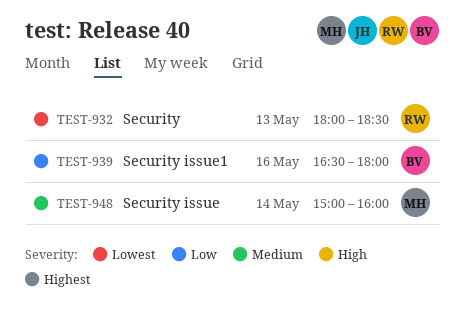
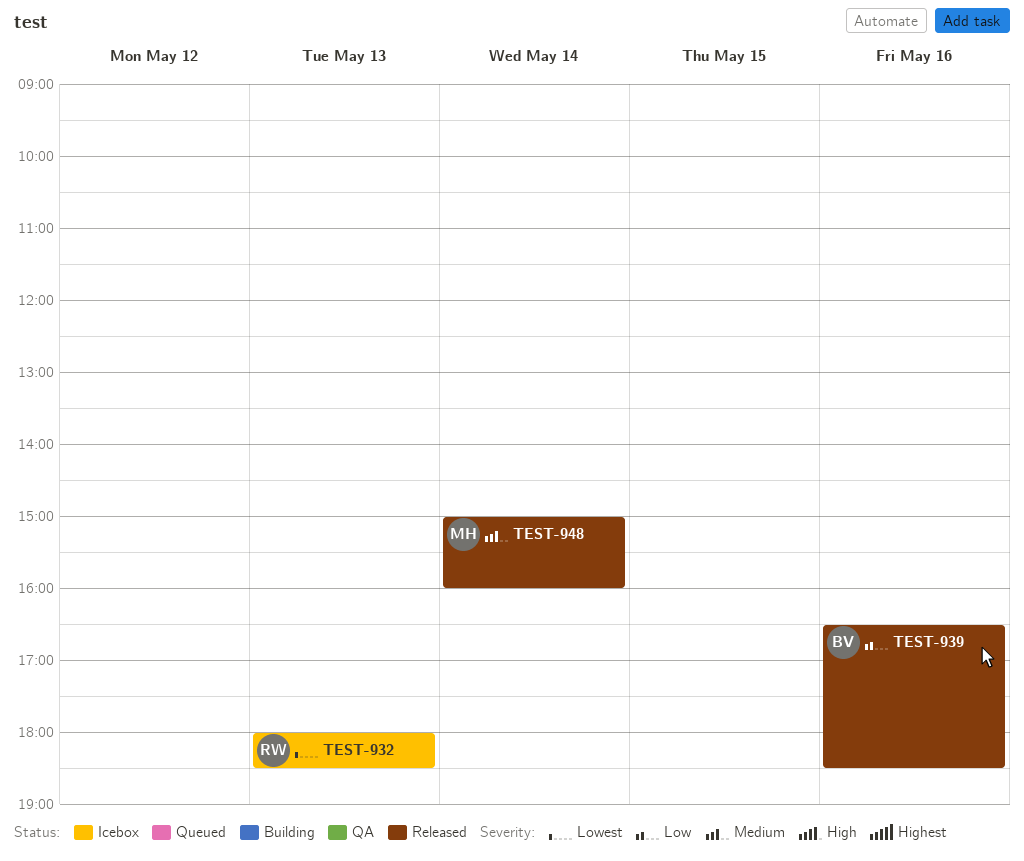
TEST-939, ends: 18:00 -> 18:30

